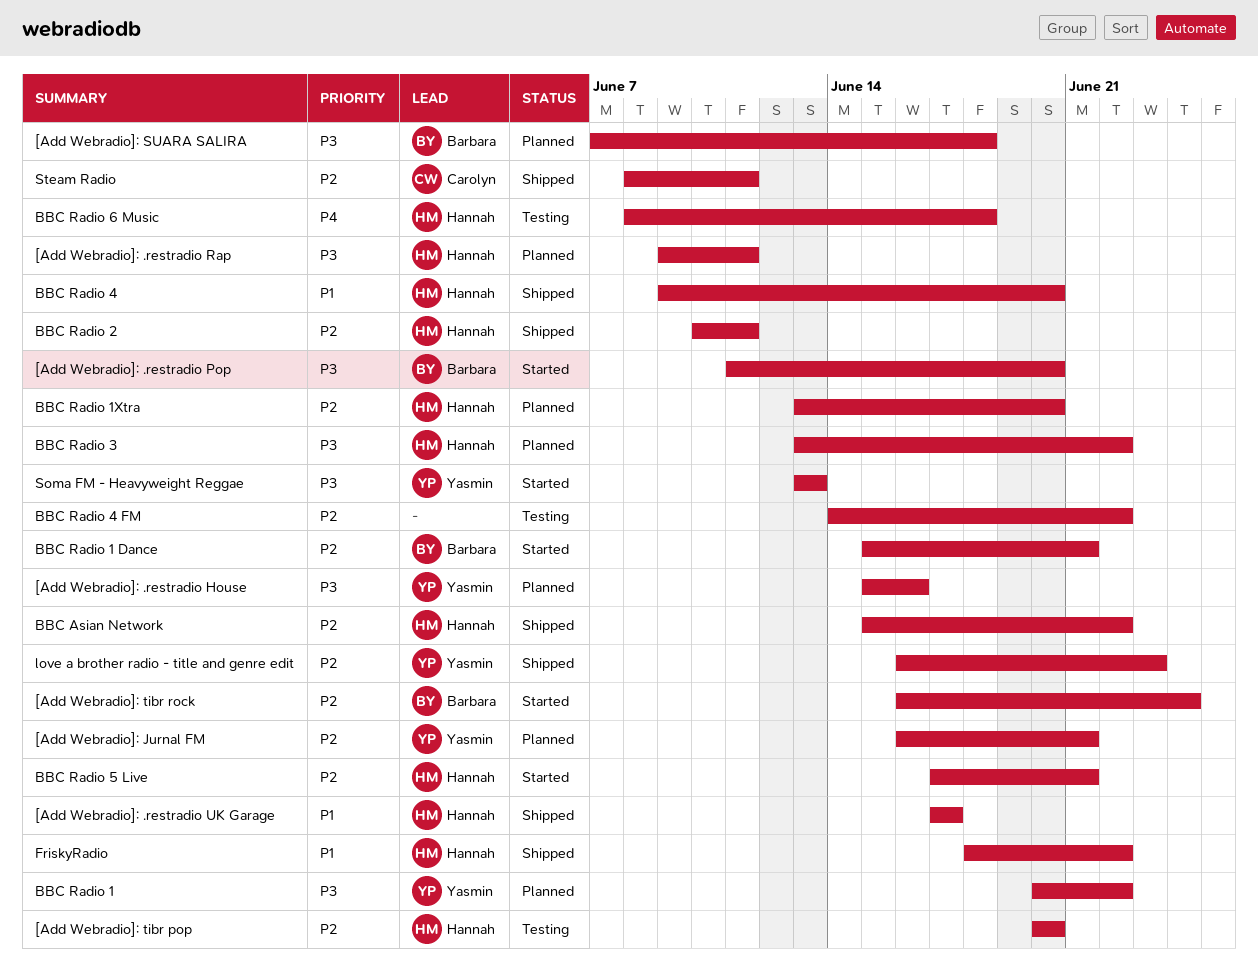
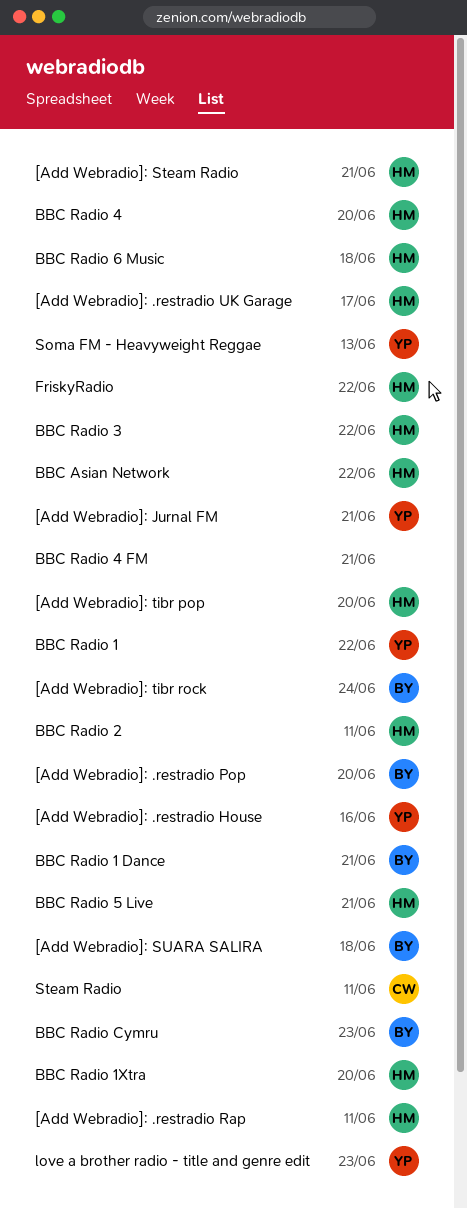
[Add Webradio]: Steam Radio: none -> present
BBC Radio 4 FM, due: Jun 22 -> Jun 21
BBC Radio Cymru: none -> present

